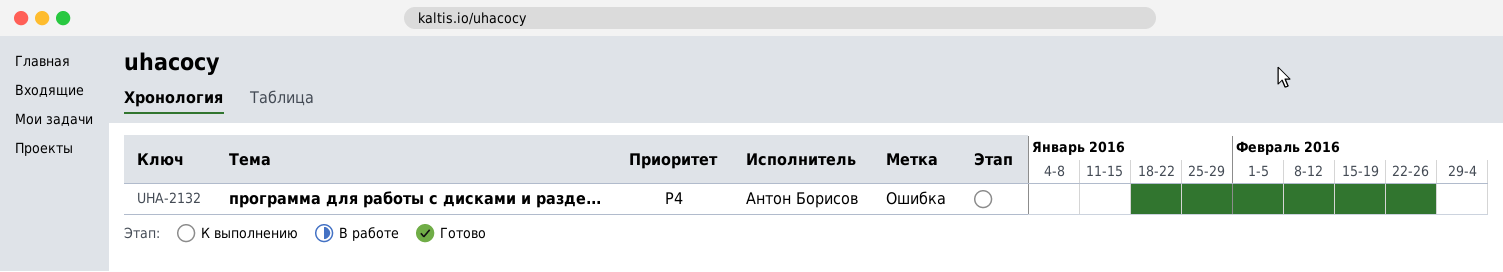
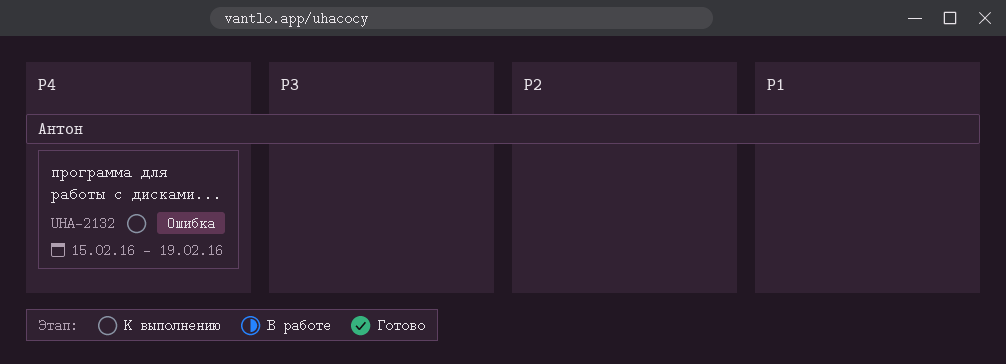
UHA-2132, start: Jan 18 -> Feb 15
UHA-2132, due: Feb 26 -> Feb 19

